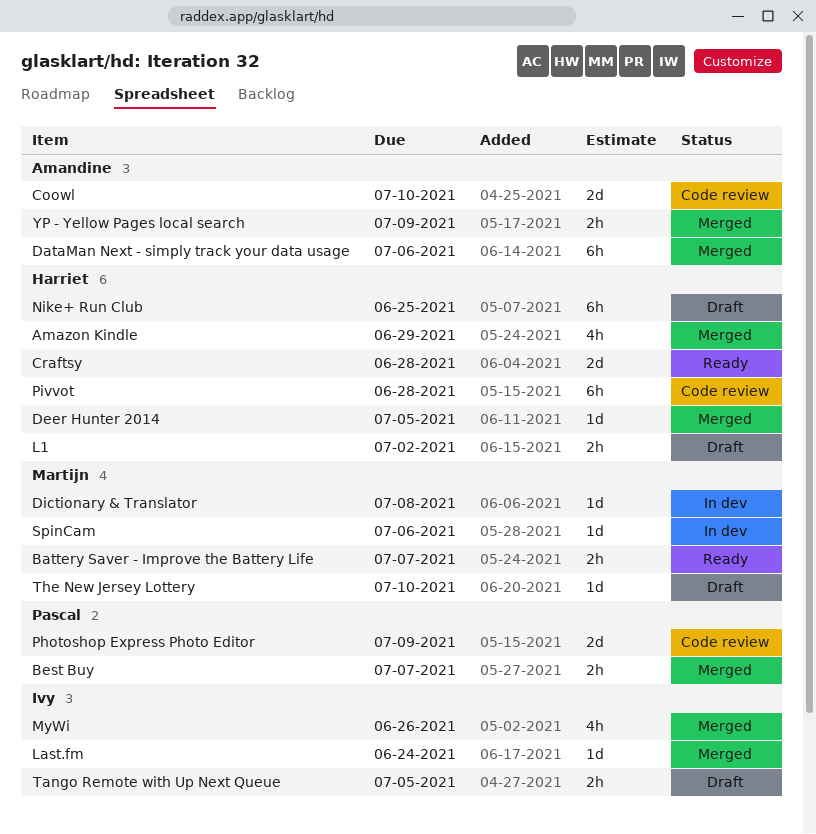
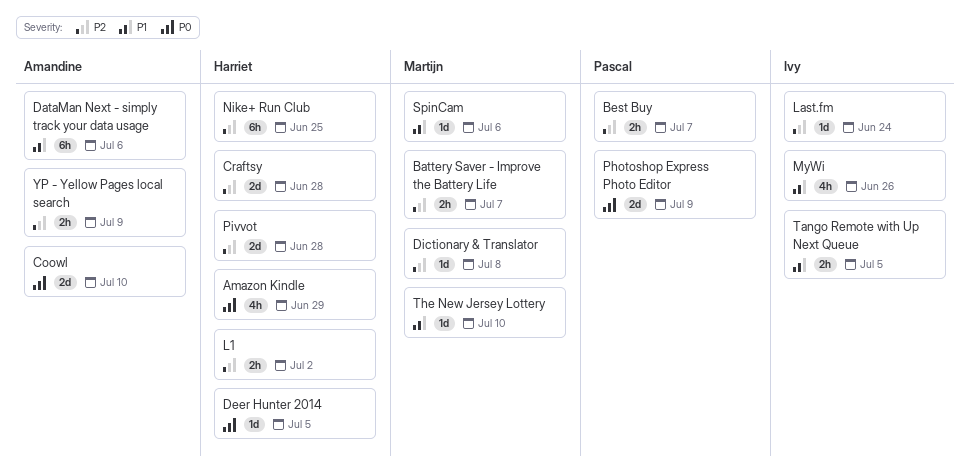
Pivvot, estimate: 6h -> 2d

